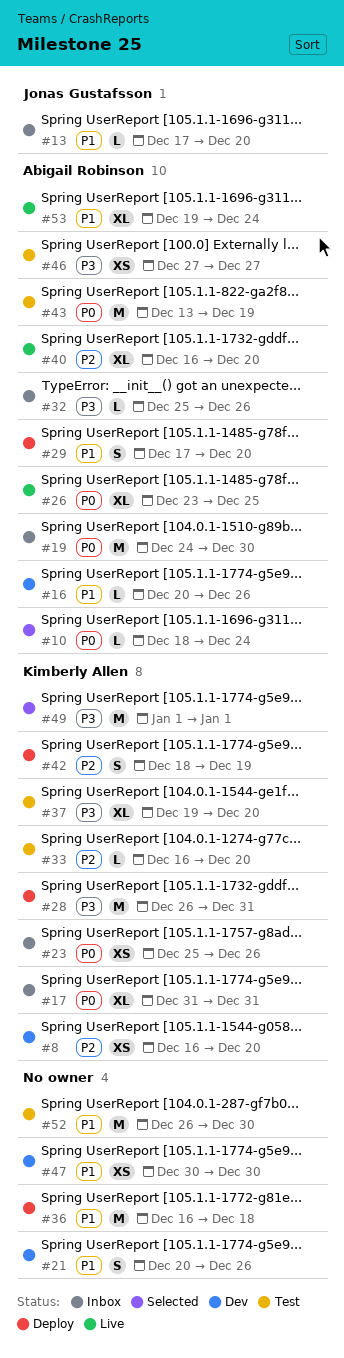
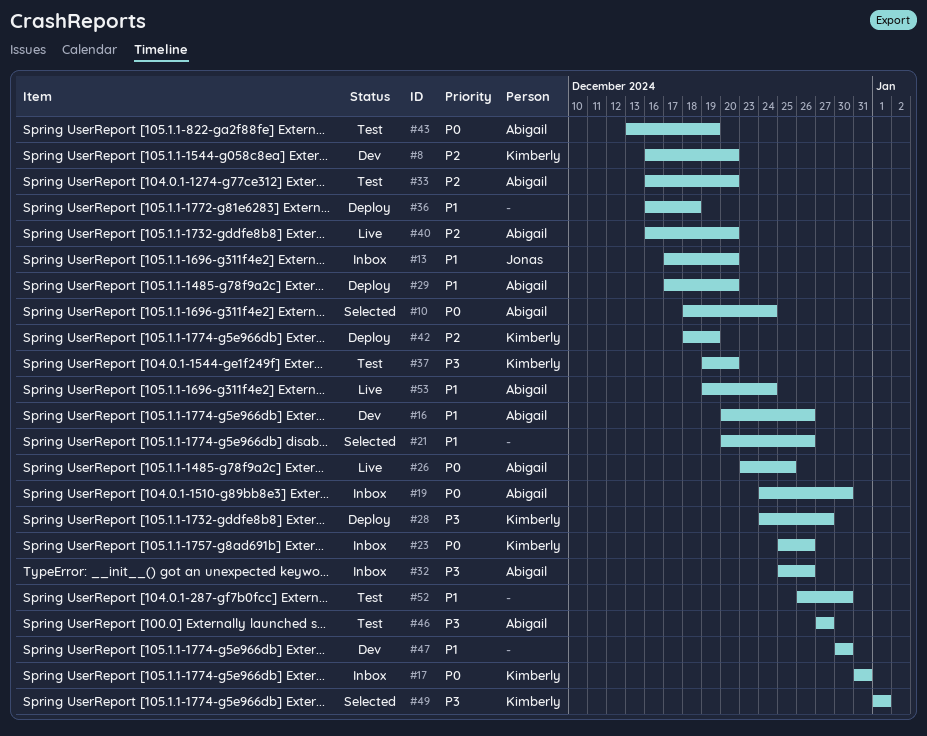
#21, status: Dev -> Selected
#28, start: Dec 26 -> Dec 24
#28, due: Dec 31 -> Dec 27
#33, owner: Kimberly Allen -> Abigail Robinson

